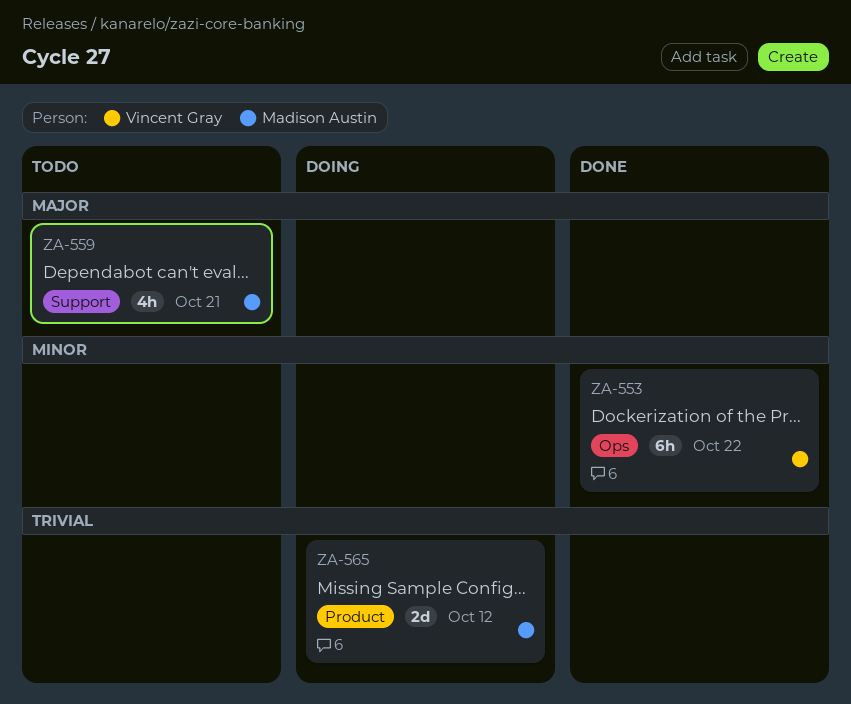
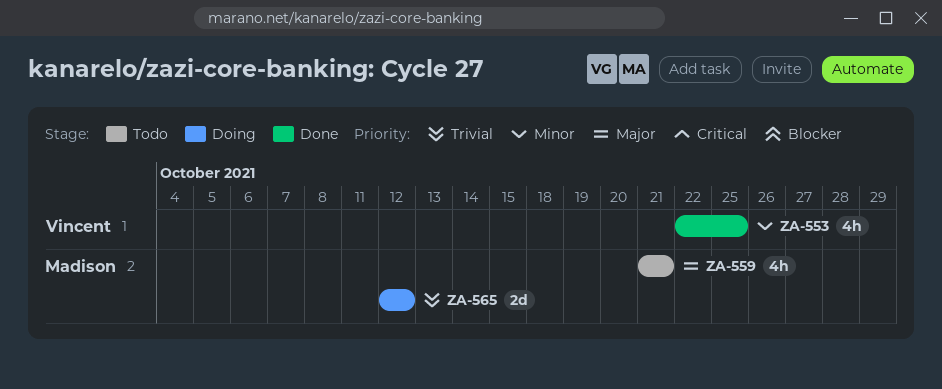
ZA-553, estimate: 6h -> 4h
ZA-553, due: Oct 22 -> Oct 25

